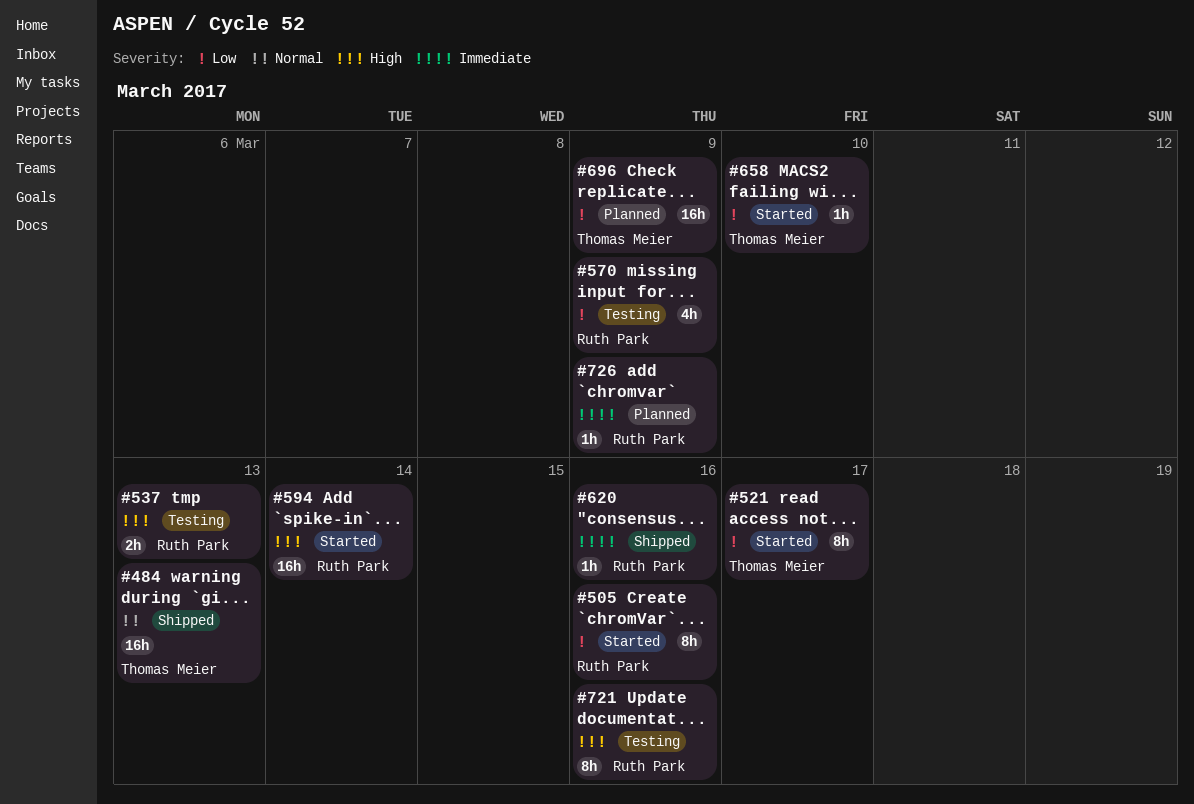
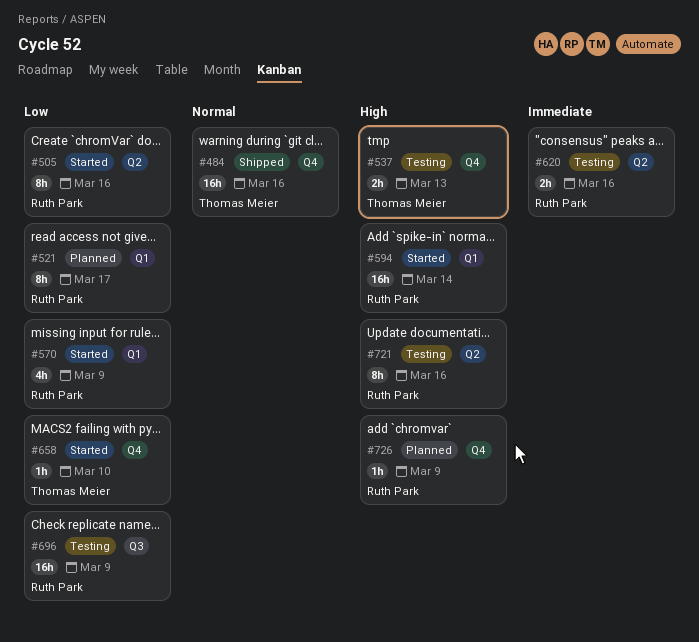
#484, due: Mar 13 -> Mar 16
#521, status: Started -> Planned
#521, owner: Thomas Meier -> Ruth Park
#537, owner: Ruth Park -> Thomas Meier
#570, status: Testing -> Started
#620, status: Shipped -> Testing
#620, estimate: 1h -> 2h
#696, status: Planned -> Testing
#696, owner: Thomas Meier -> Ruth Park
#726, priority: Immediate -> High

